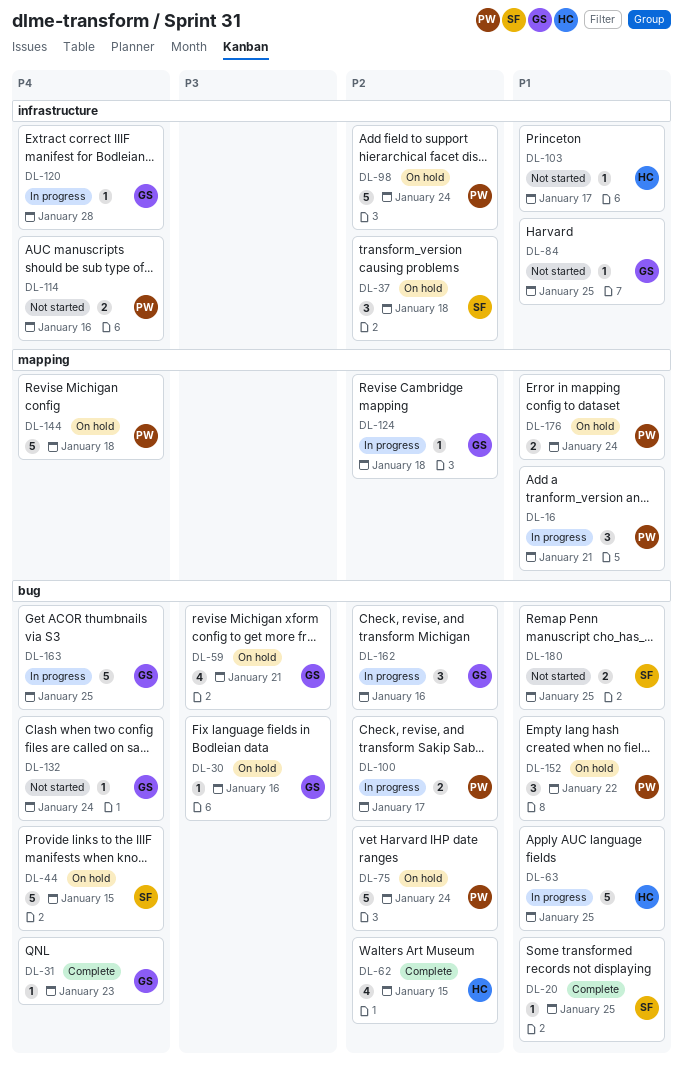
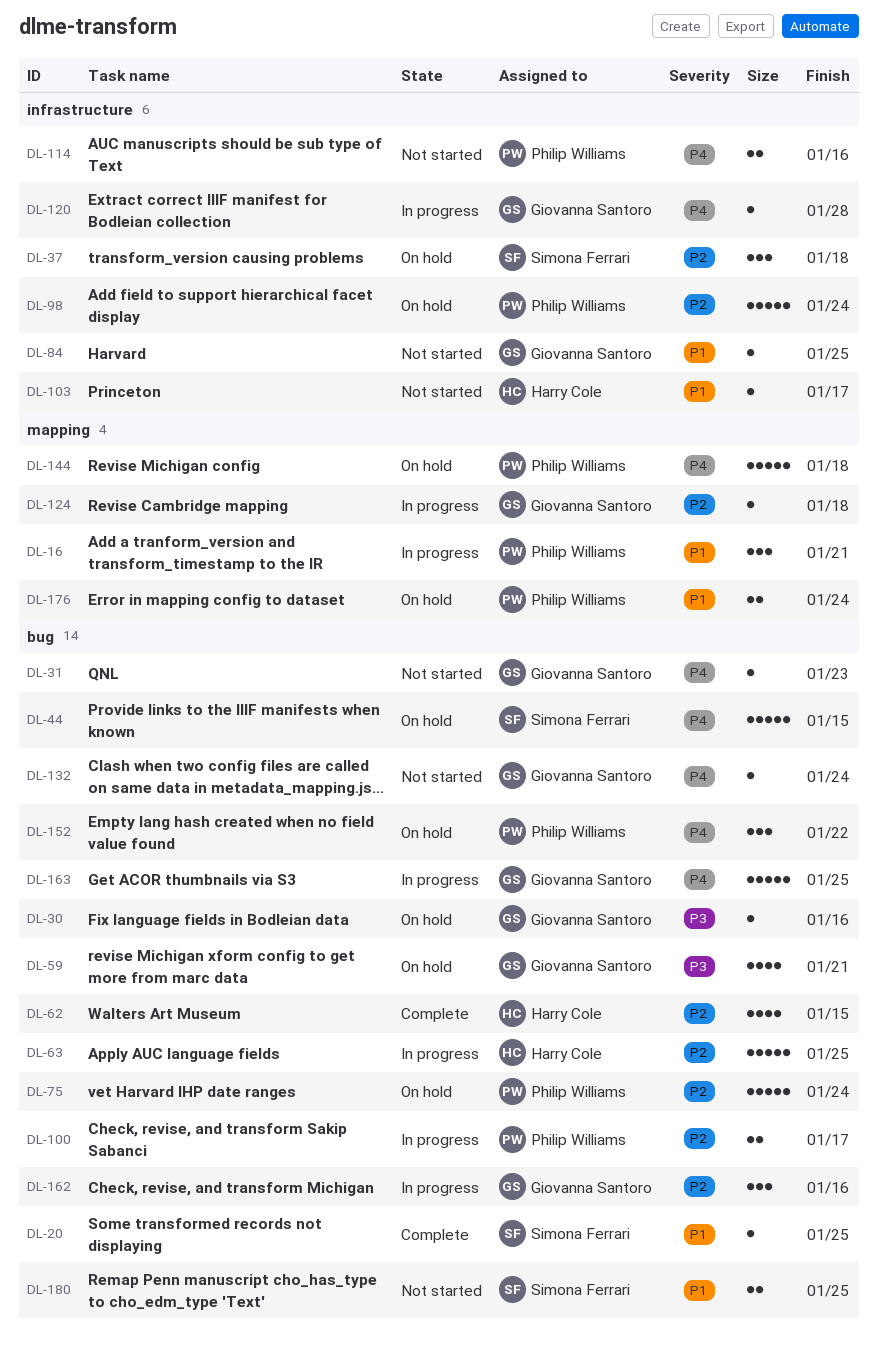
DL-31, status: Complete -> Not started
DL-63, priority: P1 -> P2
DL-152, priority: P1 -> P4

